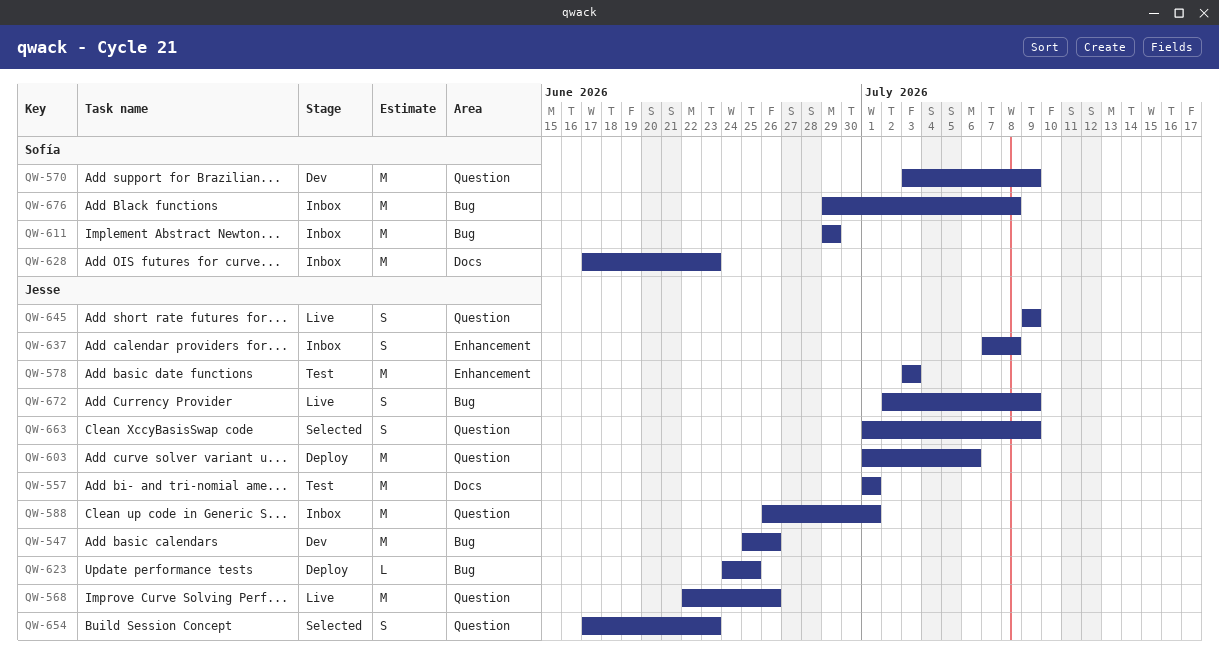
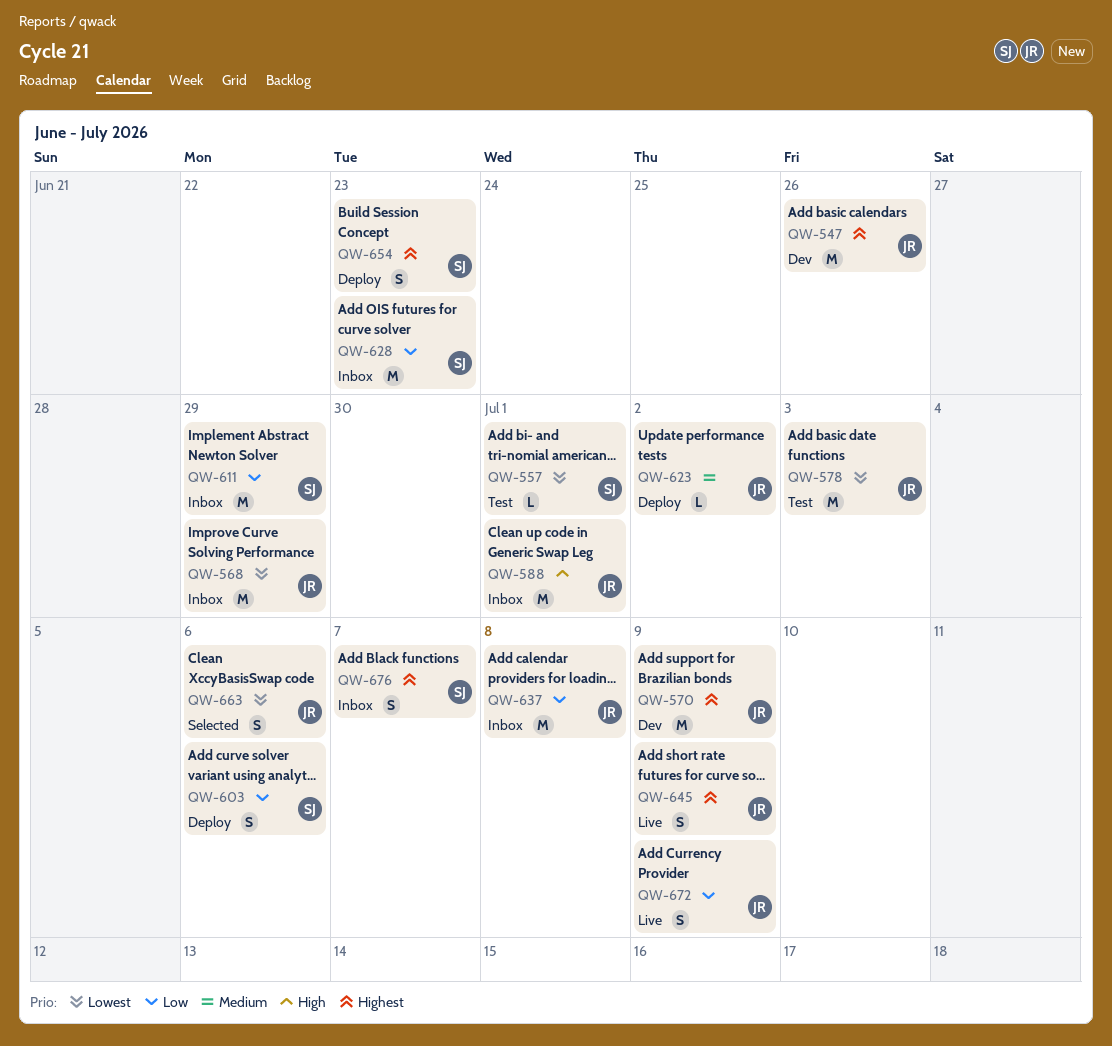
QW-557, owner: Jesse -> Sofía
QW-557, estimate: M -> L
QW-568, status: Live -> Inbox
QW-568, due: Jun 26 -> Jun 29
QW-570, owner: Sofía -> Jesse
QW-603, owner: Jesse -> Sofía
QW-603, estimate: M -> S
QW-623, due: Jun 25 -> Jul 2
QW-637, estimate: S -> M
QW-654, status: Selected -> Deploy
QW-654, owner: Jesse -> Sofía
QW-663, due: Jul 9 -> Jul 6
QW-676, estimate: M -> S
QW-676, due: Jul 8 -> Jul 7

